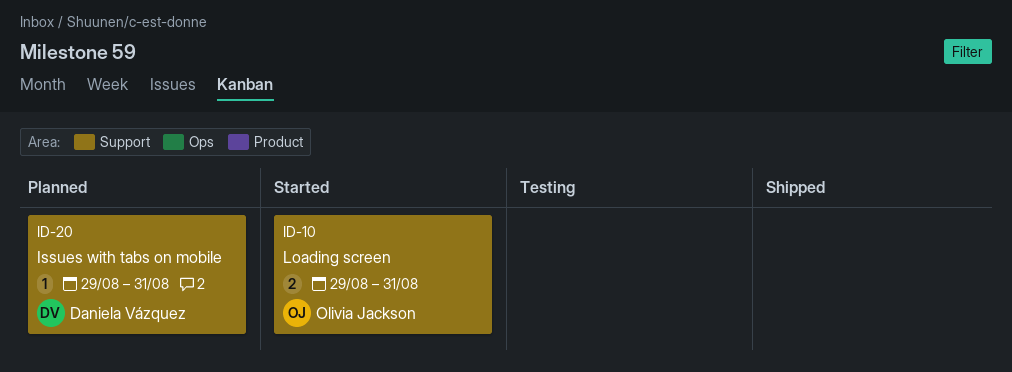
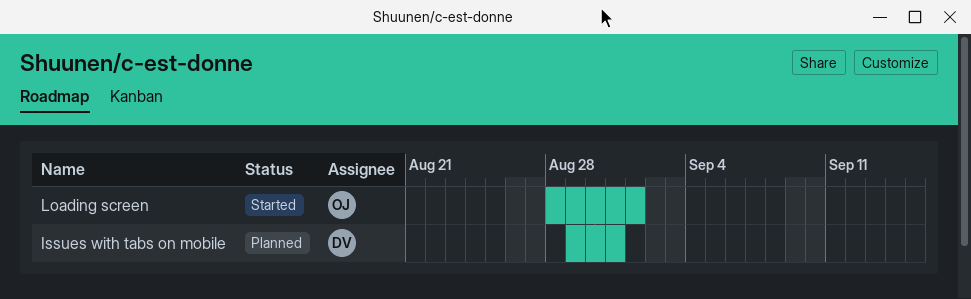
Loading screen, start: Aug 29 -> Aug 28
Loading screen, due: Aug 31 -> Sep 1

